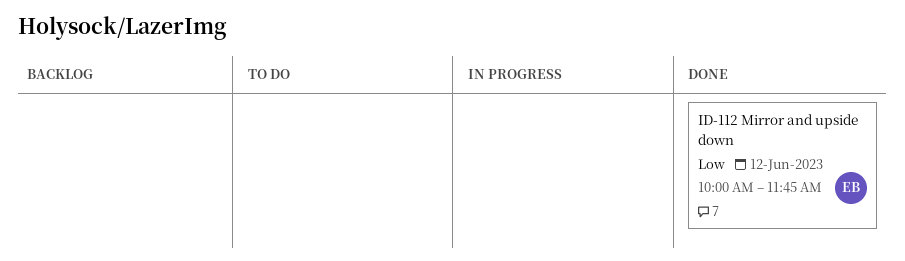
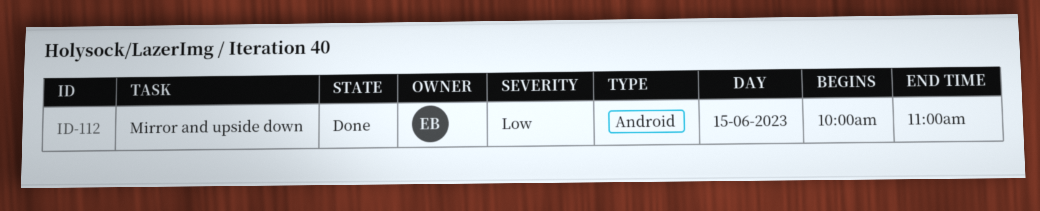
ID-112, day: Jun 12 -> Jun 15
ID-112, ends: 11:45 -> 11:00

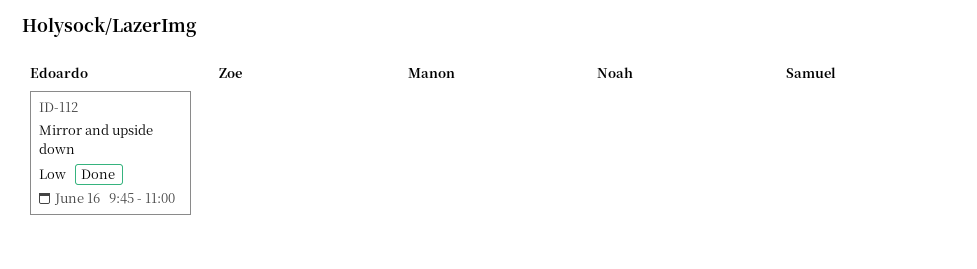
ID-112, day: Jun 15 -> Jun 16
ID-112, begins: 10:00 -> 09:45

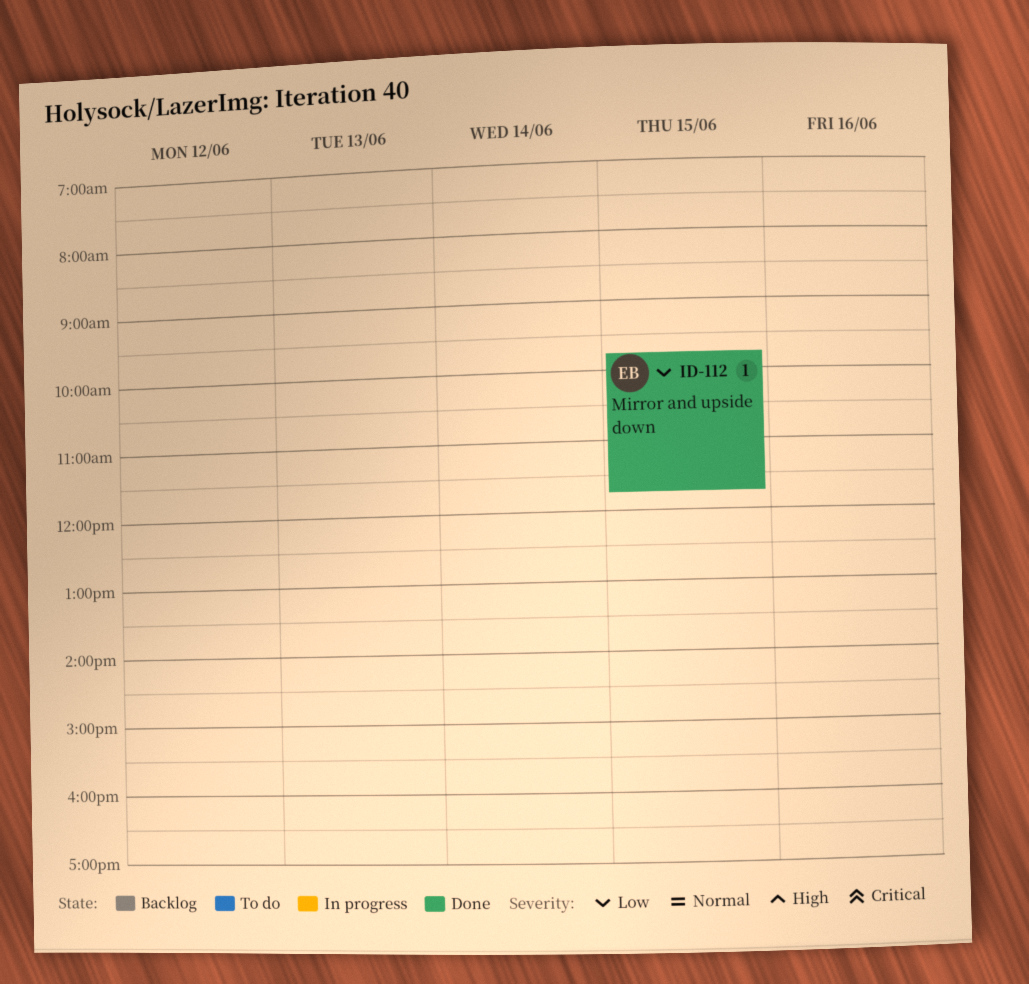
ID-112, day: Jun 16 -> Jun 15
ID-112, ends: 11:00 -> 11:45

